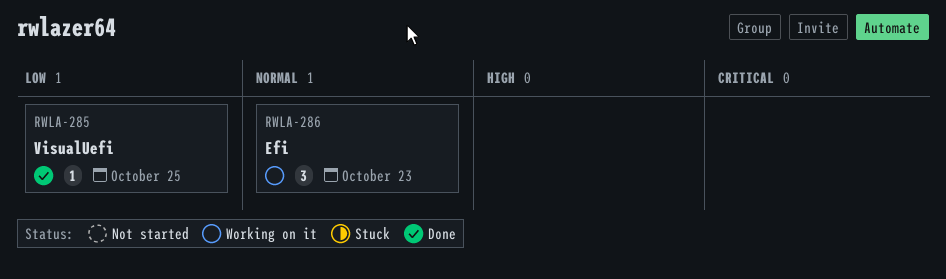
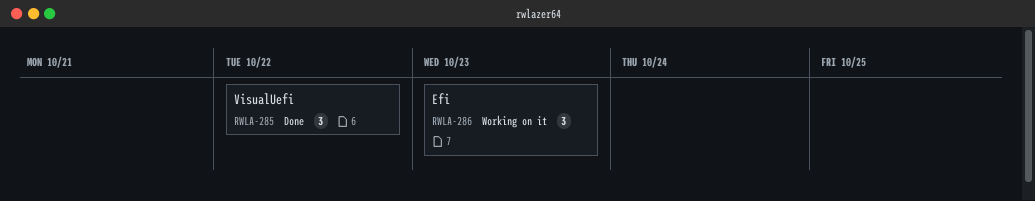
RWLA-285, estimate: 1 -> 3
RWLA-285, due: Oct 25 -> Oct 22

